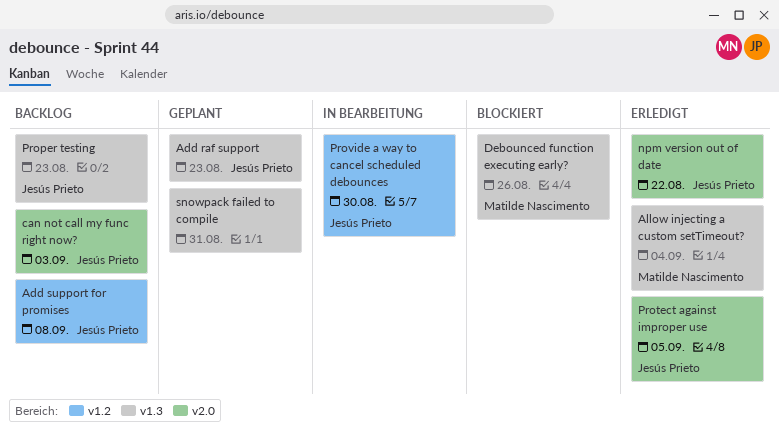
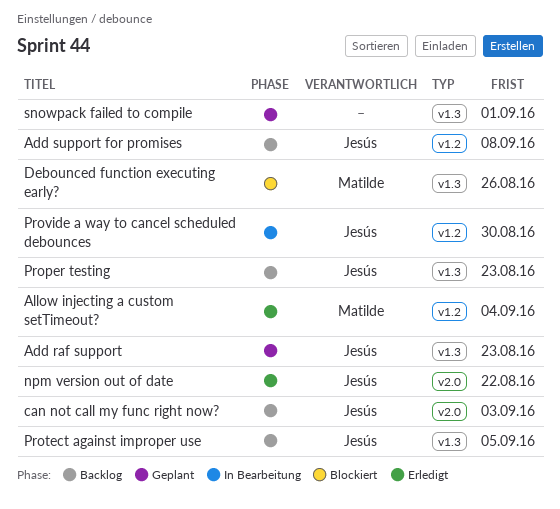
Allow injecting a custom setTimeout?, label: v1.3 -> v1.2
Protect against improper use, status: Erledigt -> Backlog
Protect against improper use, label: v2.0 -> v1.3
snowpack failed to compile, due: Aug 31 -> Sep 1

